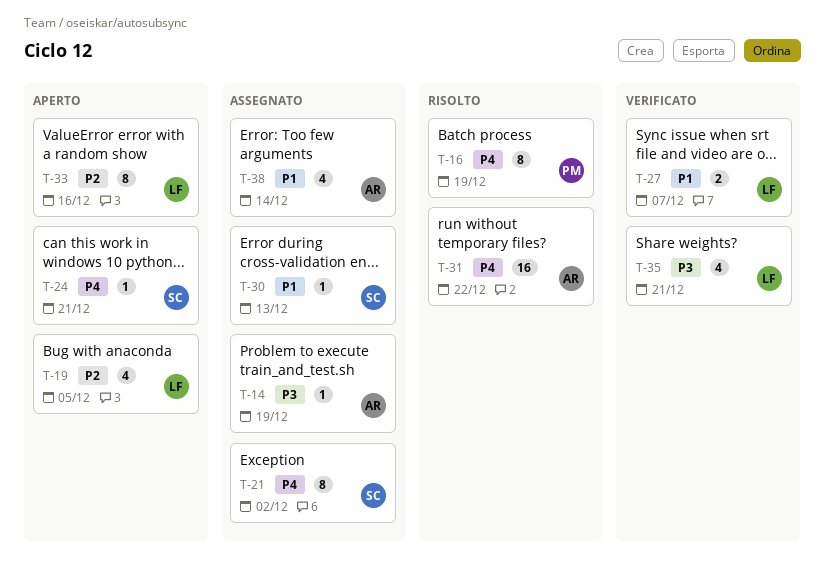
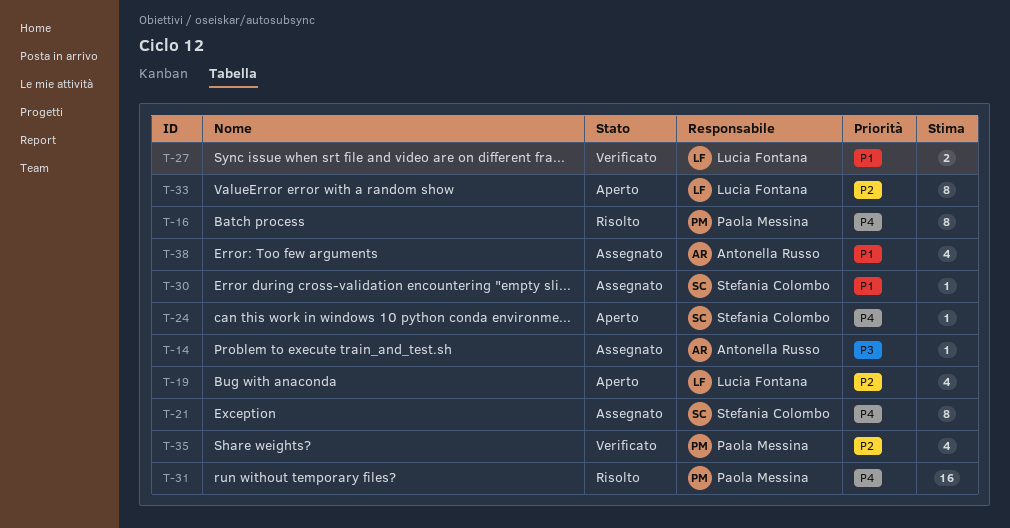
T-31, owner: Antonella Russo -> Paola Messina
T-35, owner: Lucia Fontana -> Paola Messina
T-35, priority: P3 -> P2

